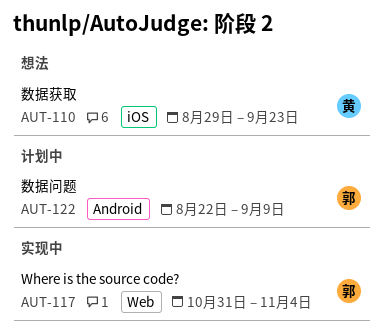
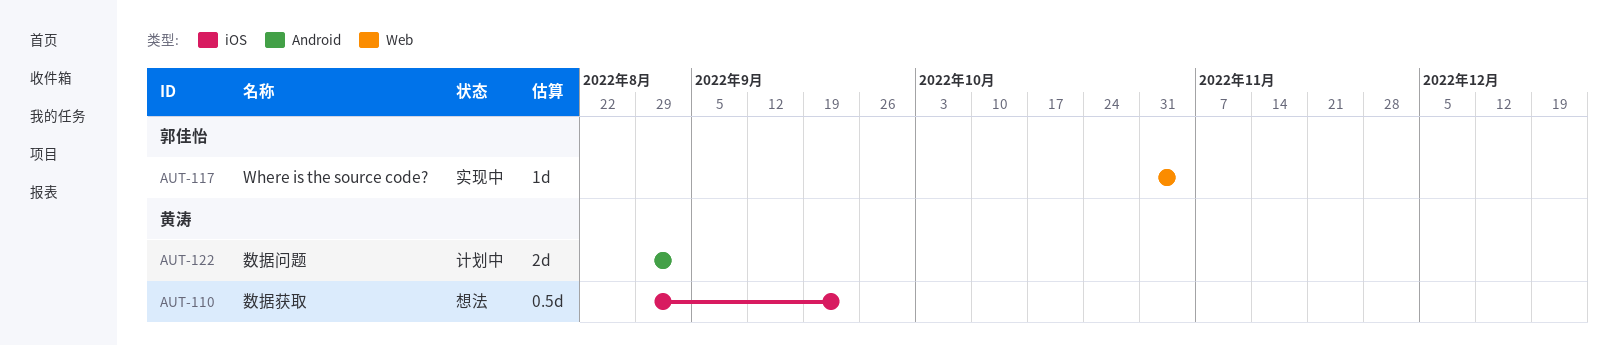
AUT-122, owner: 郭佳怡 -> 黄涛
AUT-122, start: Aug 22 -> Aug 29
AUT-122, due: Sep 9 -> Sep 2

